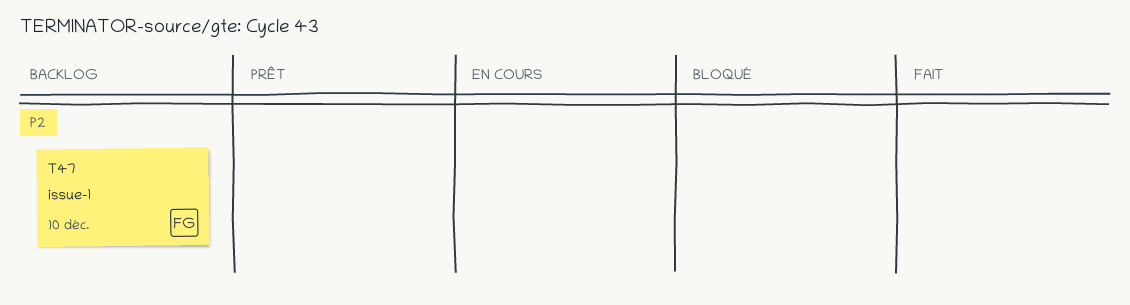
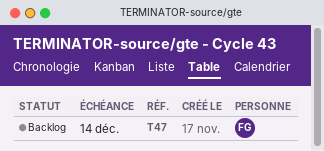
T47, due: Dec 10 -> Dec 14

